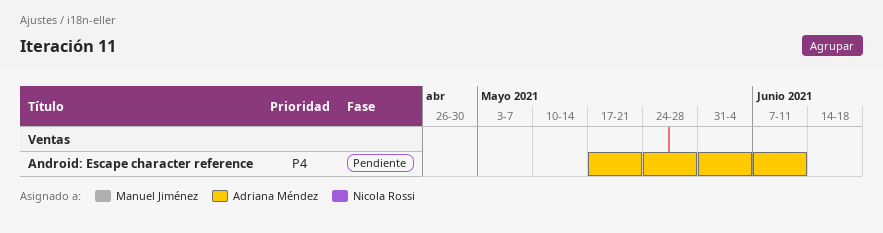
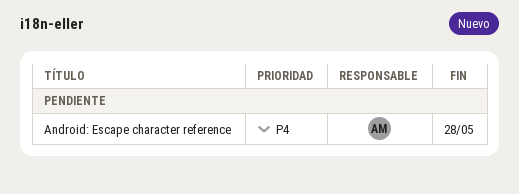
Android: Escape character reference, due: Jun 11 -> May 28

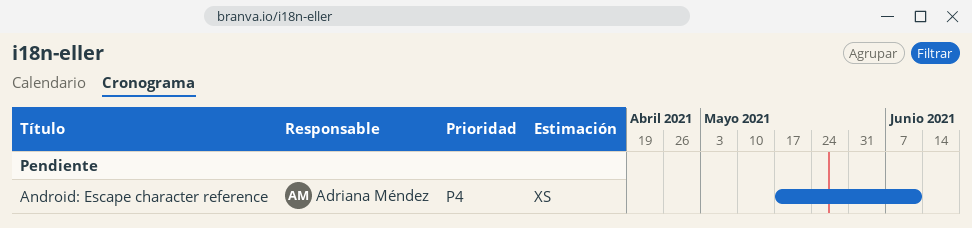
Android: Escape character reference, due: May 28 -> Jun 11

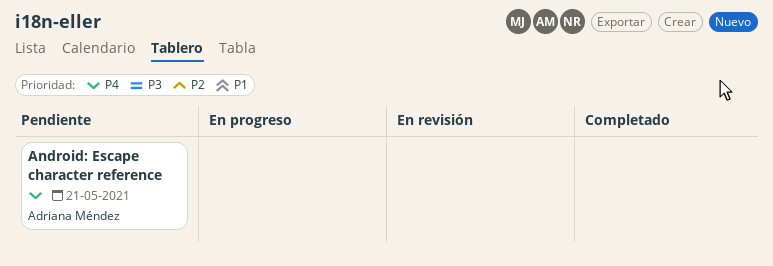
Android: Escape character reference, due: Jun 11 -> May 21

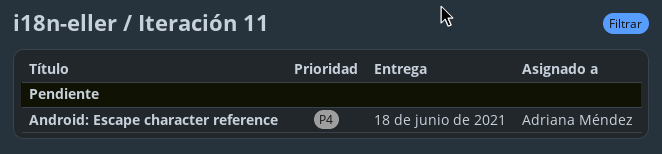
Android: Escape character reference, due: May 21 -> Jun 18

